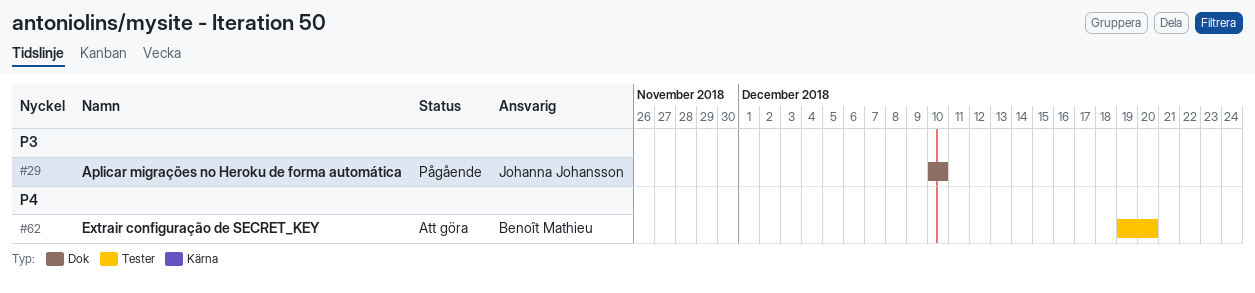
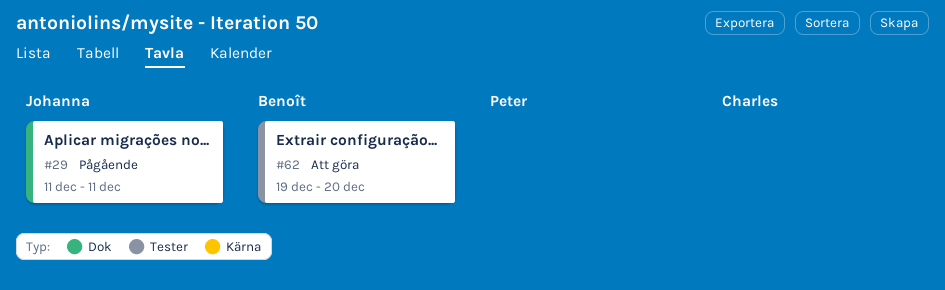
#29, start: Dec 10 -> Dec 11
#29, due: Dec 10 -> Dec 11

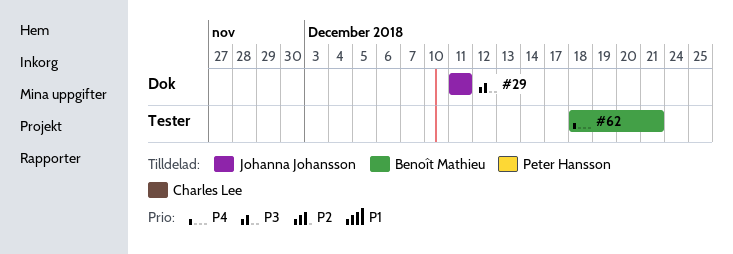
#62, start: Dec 19 -> Dec 18
#62, due: Dec 20 -> Dec 21

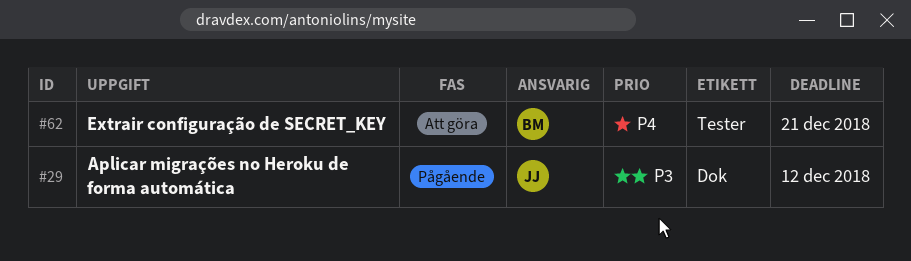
#29, due: Dec 11 -> Dec 12

